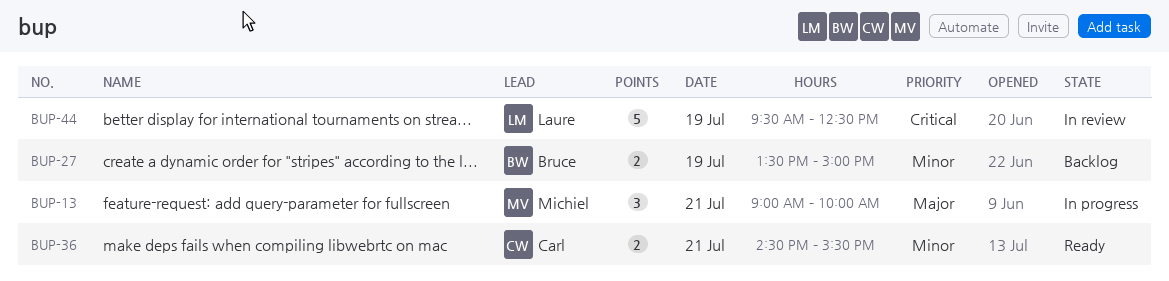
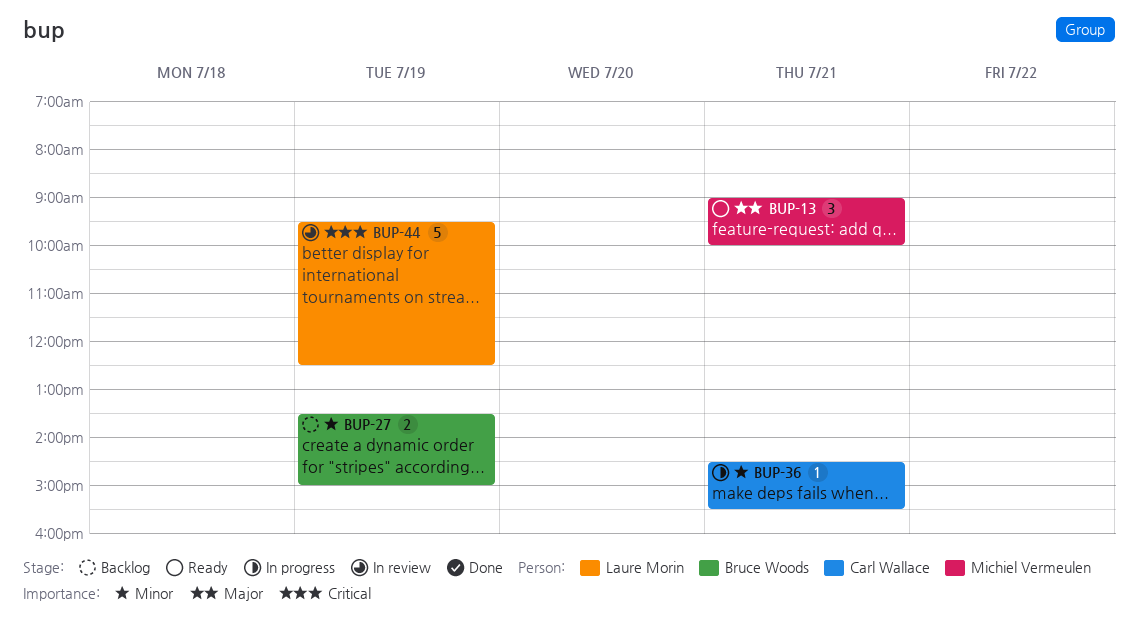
BUP-13, status: In progress -> Ready
BUP-36, status: Ready -> In progress
BUP-36, estimate: 2 -> 1

